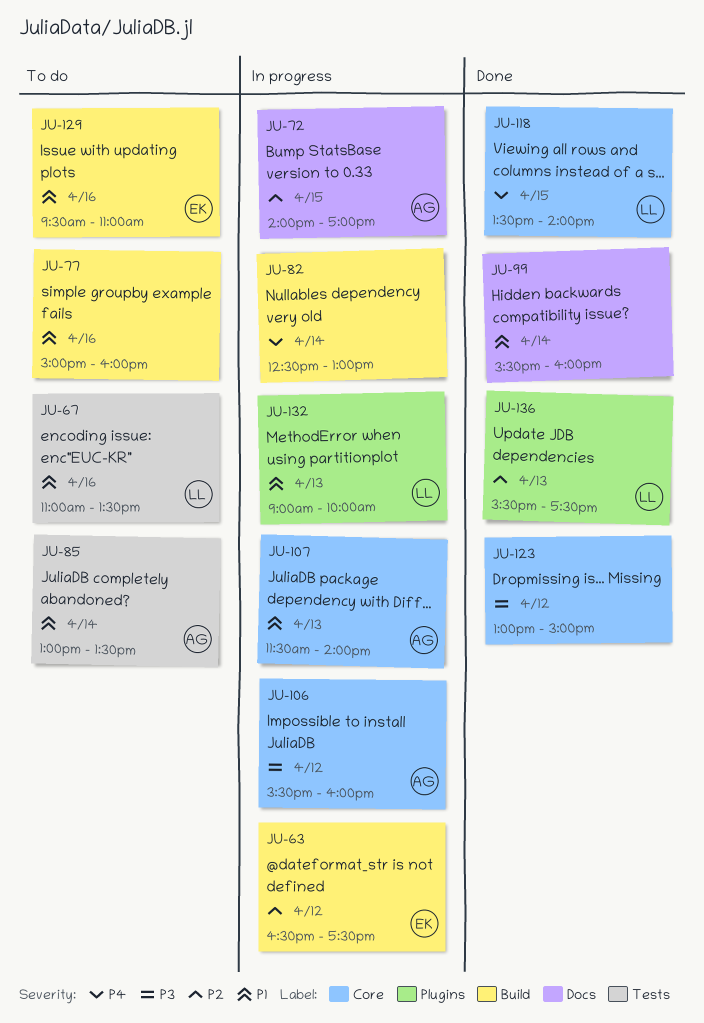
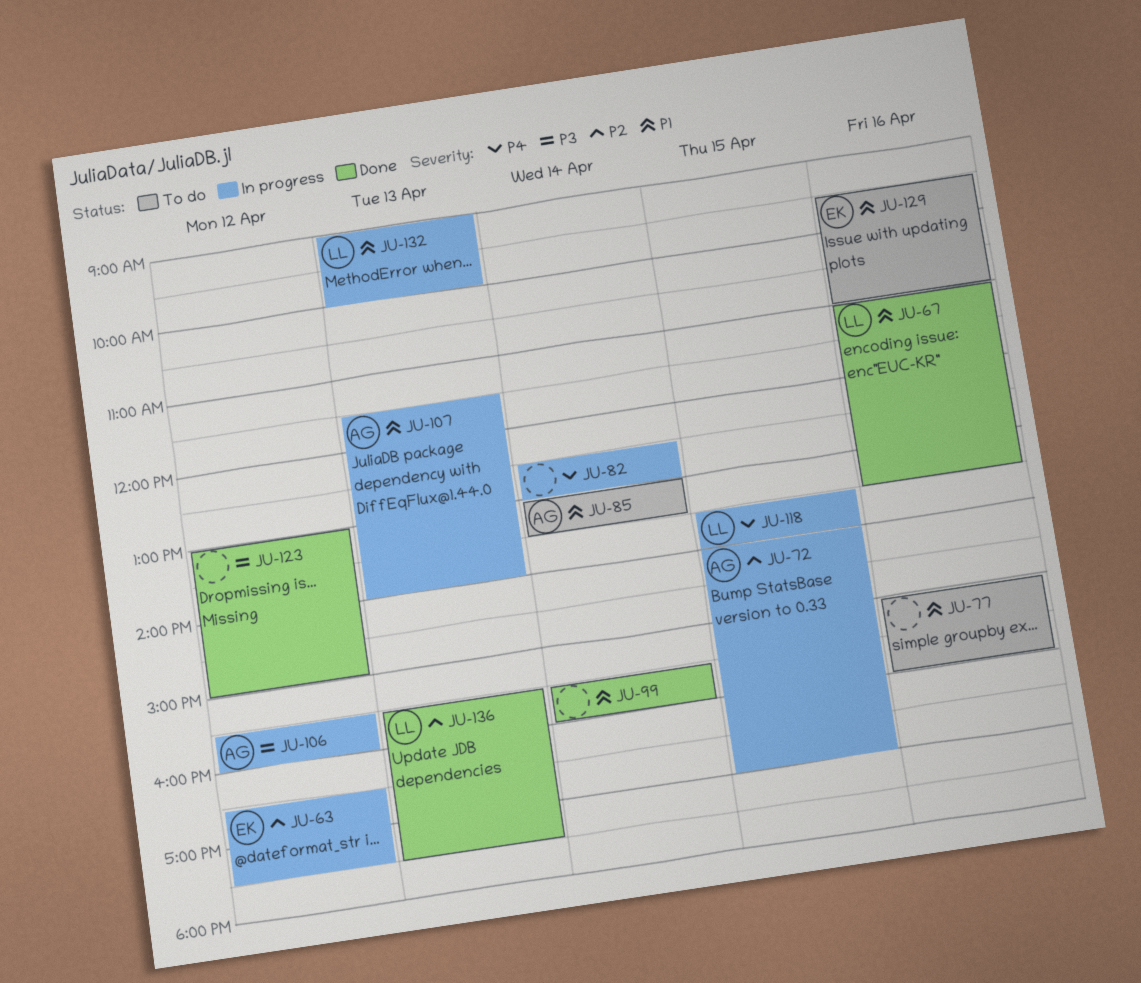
JU-67, status: To do -> Done
JU-118, status: Done -> In progress

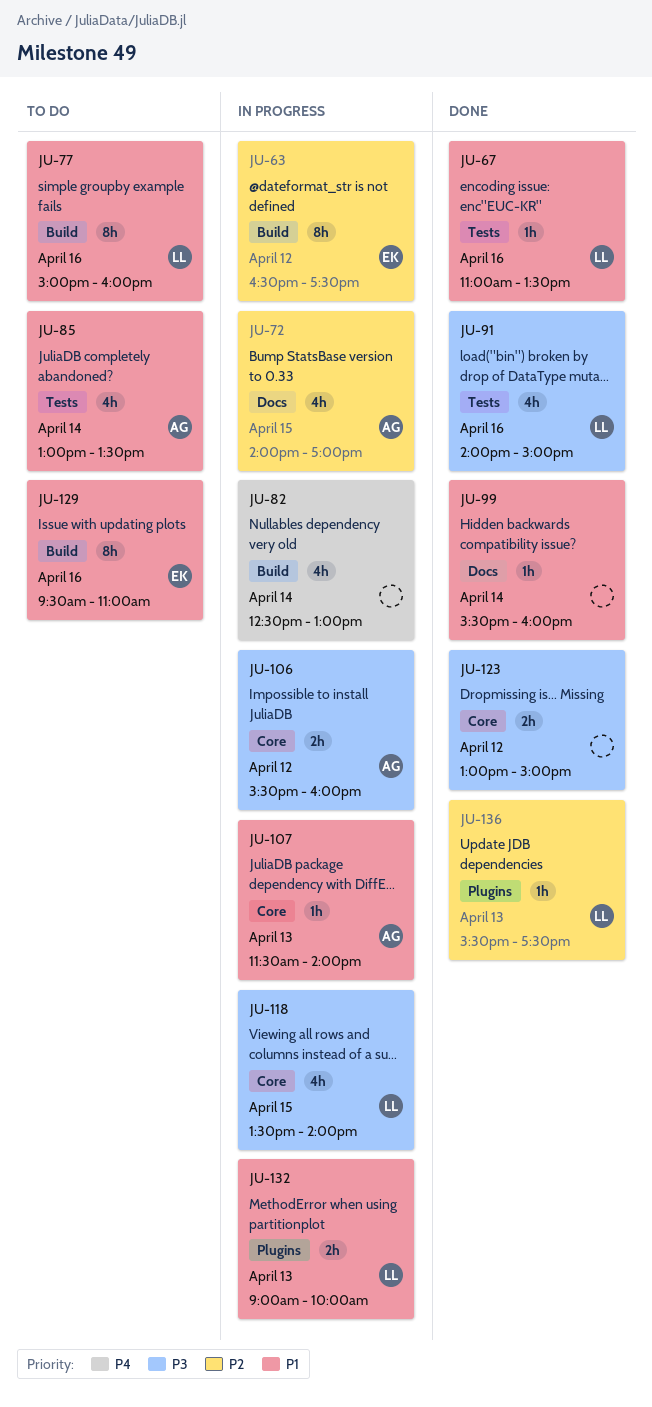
JU-77, owner: none -> LL
JU-91: none -> present
JU-118, priority: P4 -> P3

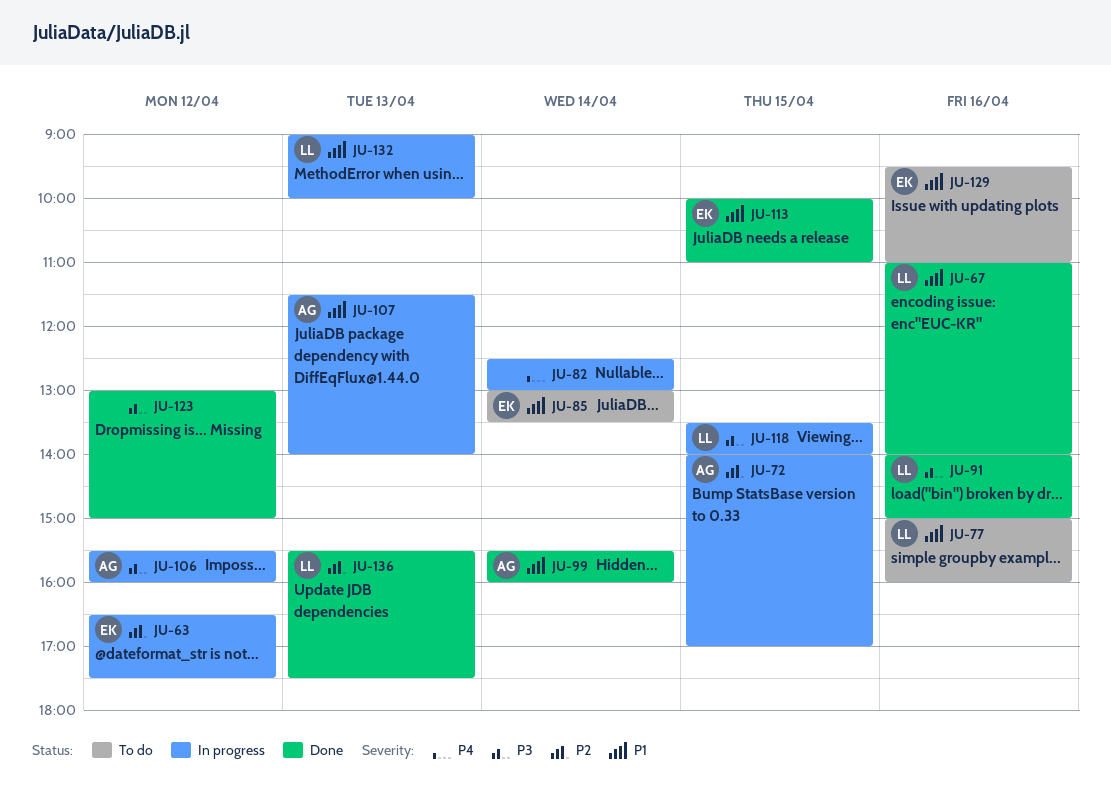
JU-67, ends: 13:30 -> 14:00
JU-85, owner: AG -> EK
JU-99, owner: none -> AG
JU-113: none -> present

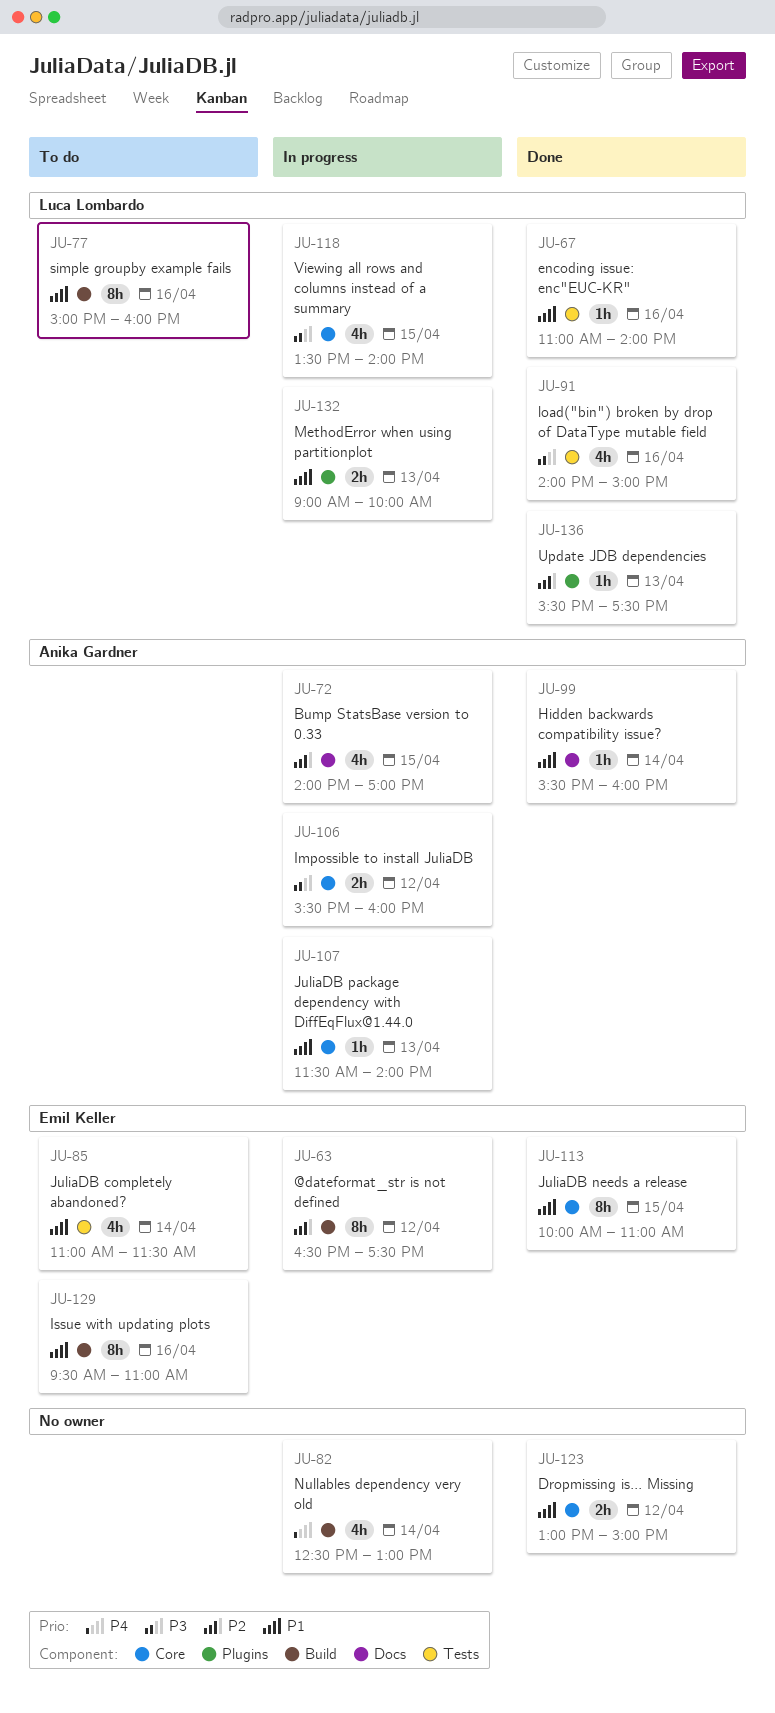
JU-85, begins: 13:00 -> 11:00
JU-85, ends: 13:30 -> 11:30
JU-123, priority: P3 -> P1

